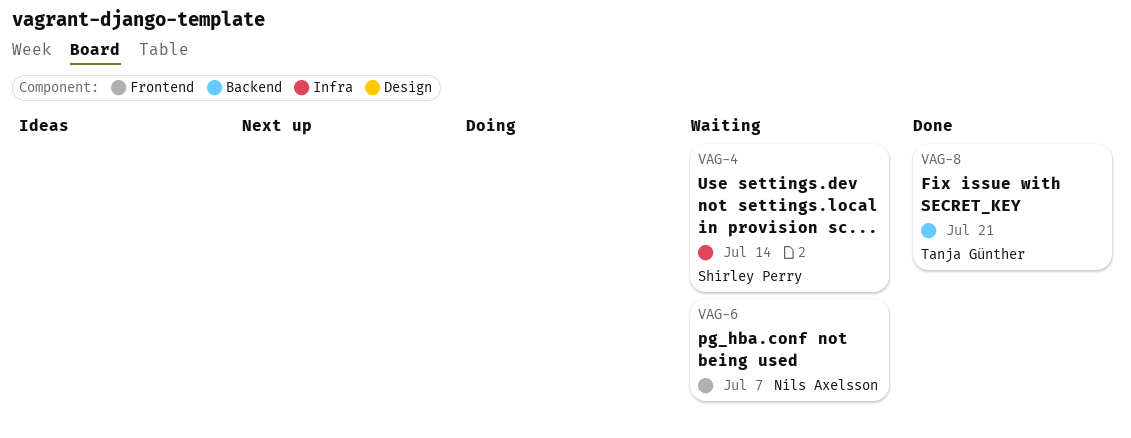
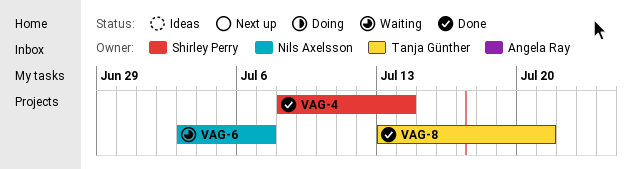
VAG-4, status: Waiting -> Done

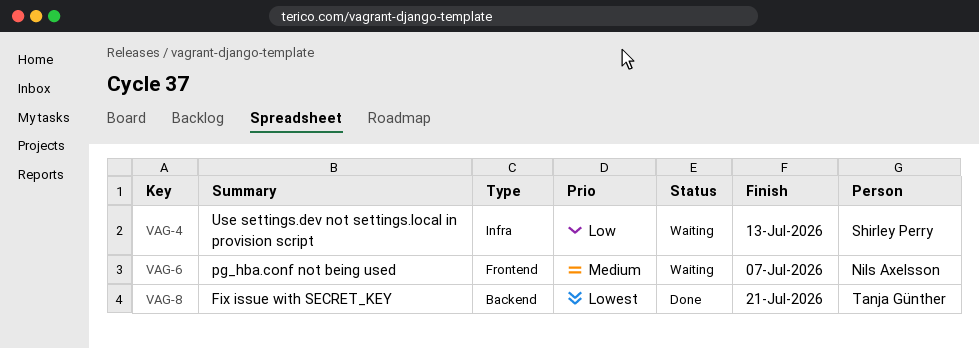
VAG-4, status: Done -> Waiting
VAG-4, due: Jul 14 -> Jul 13

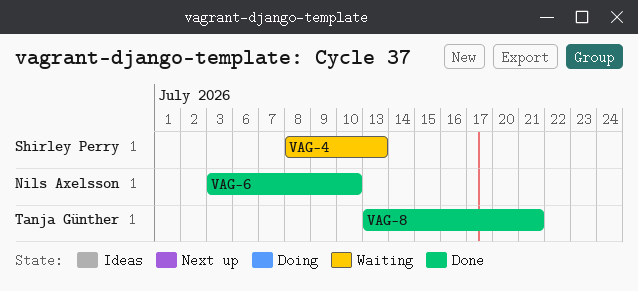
VAG-6, status: Waiting -> Done
VAG-6, due: Jul 7 -> Jul 10

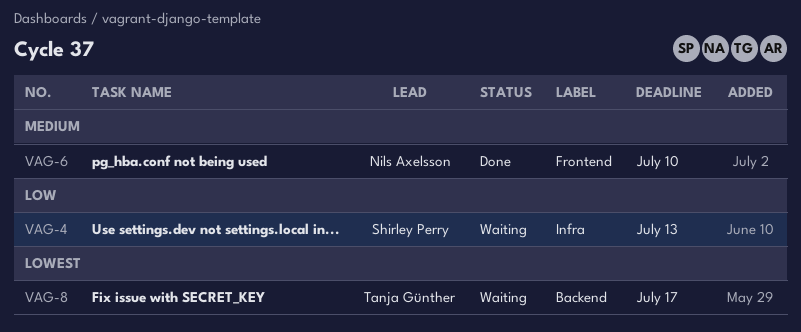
VAG-8, status: Done -> Waiting
VAG-8, due: Jul 21 -> Jul 17

